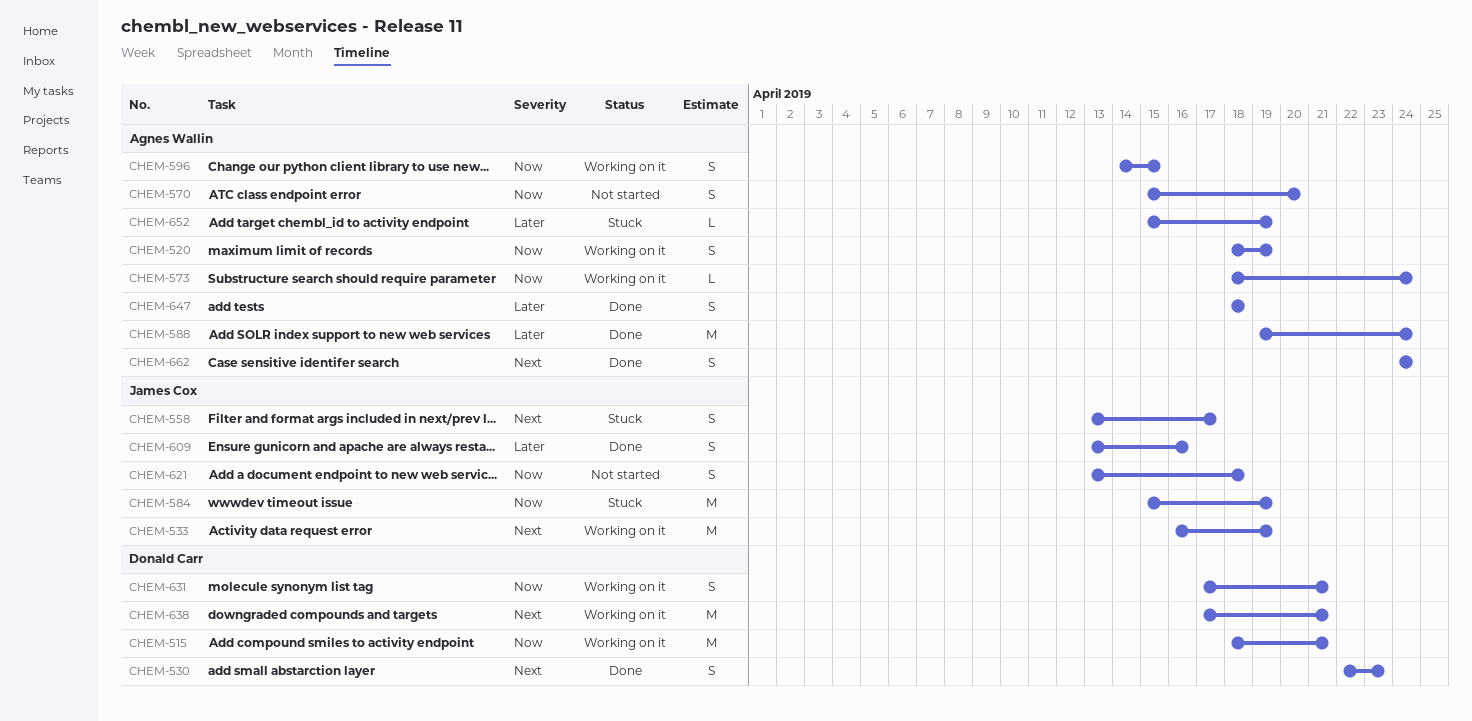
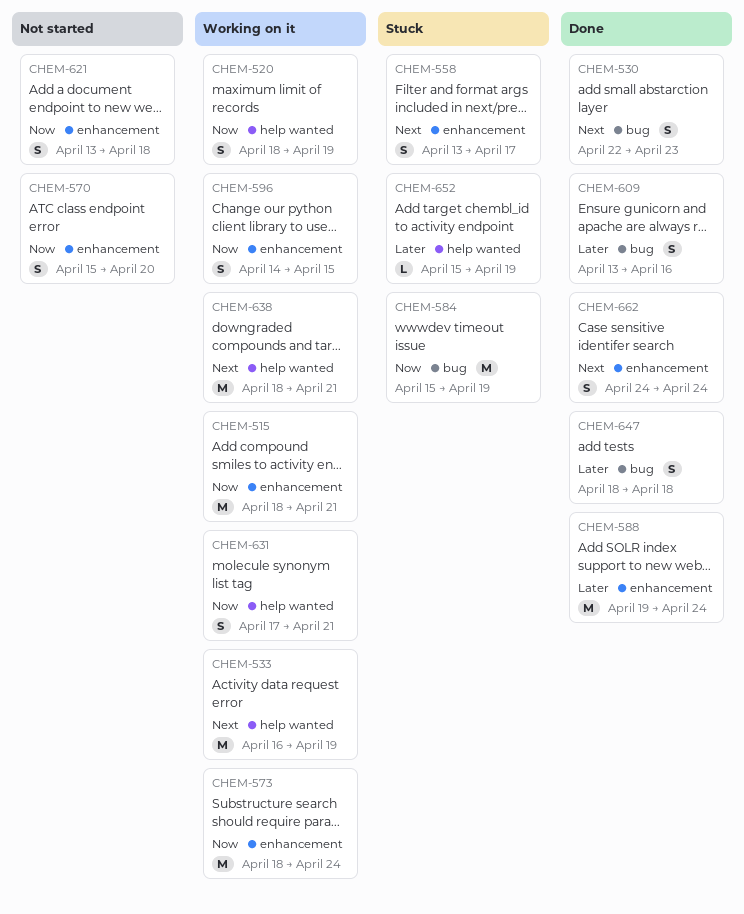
CHEM-573, estimate: L -> M
CHEM-638, start: Apr 17 -> Apr 18

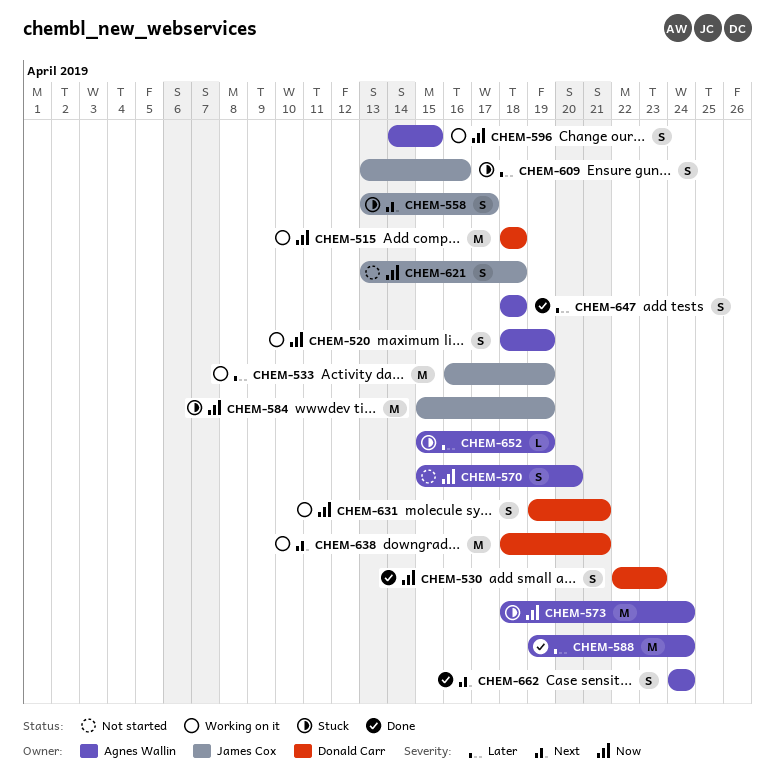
CHEM-515, due: Apr 21 -> Apr 18
CHEM-530, priority: Next -> Now
CHEM-533, priority: Next -> Later
CHEM-573, status: Working on it -> Stuck
CHEM-609, status: Done -> Stuck
CHEM-631, start: Apr 17 -> Apr 19

